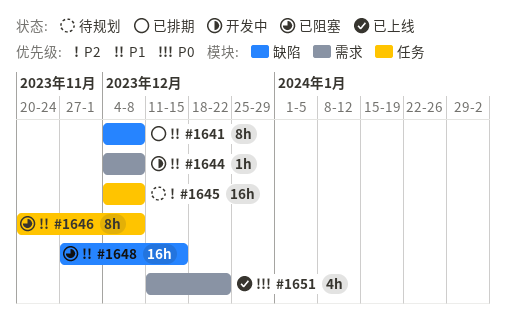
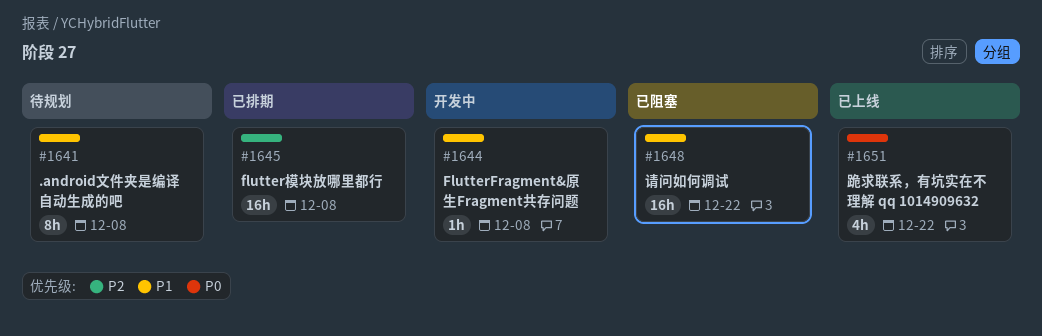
#1641, status: 已排期 -> 待规划
#1645, status: 待规划 -> 已排期
#1646: present -> none
#1648, due: Dec 15 -> Dec 22

